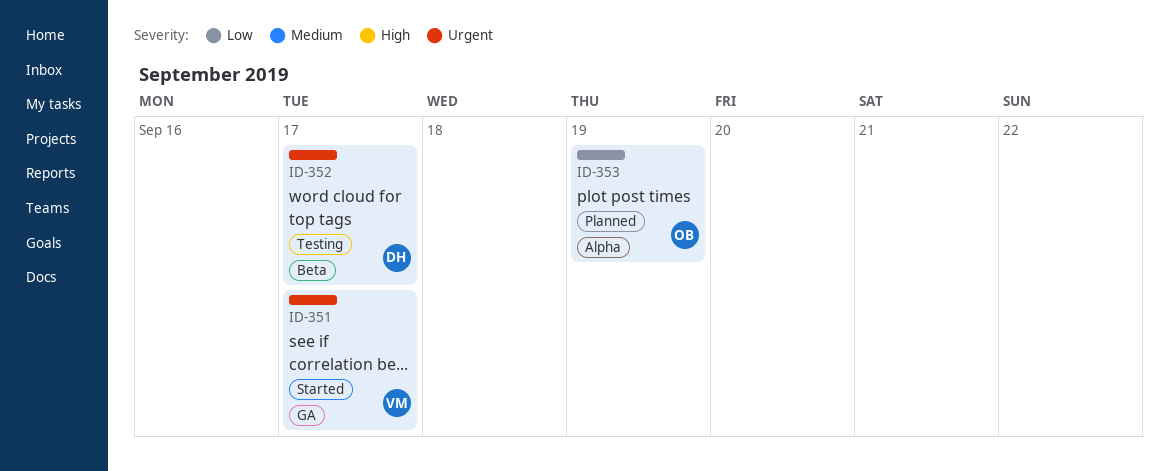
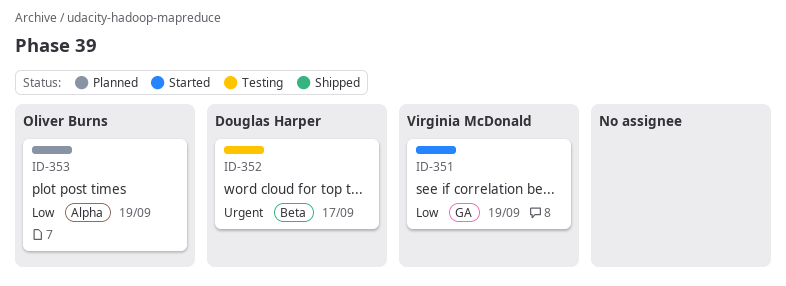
ID-351, priority: Urgent -> Low
ID-351, due: Sep 17 -> Sep 19

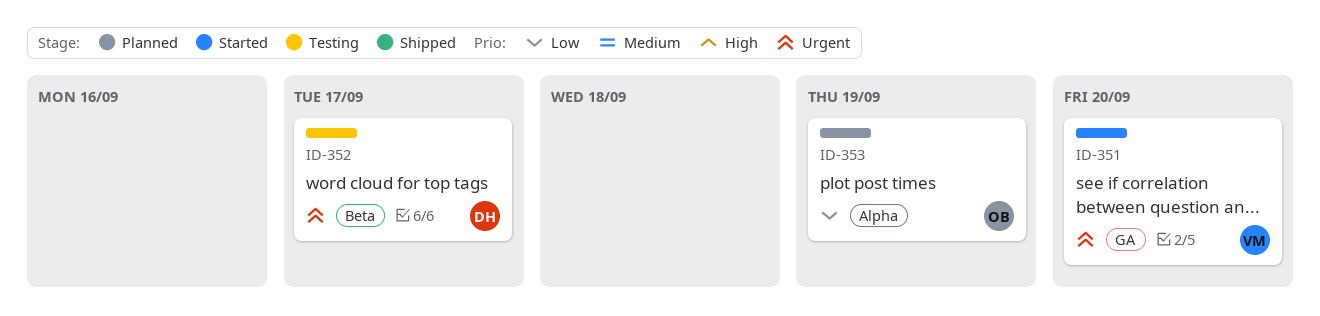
ID-351, priority: Low -> Urgent
ID-351, due: Sep 19 -> Sep 20

